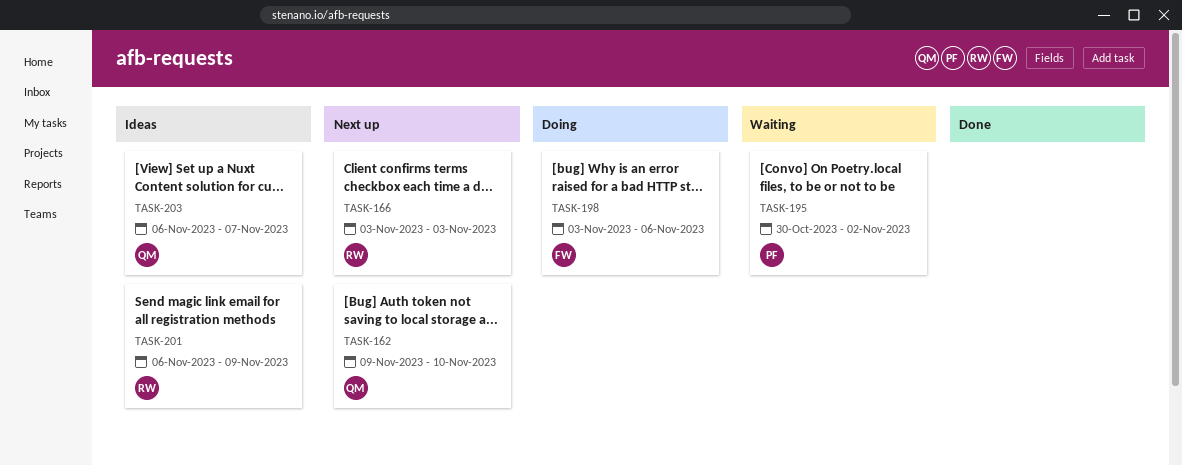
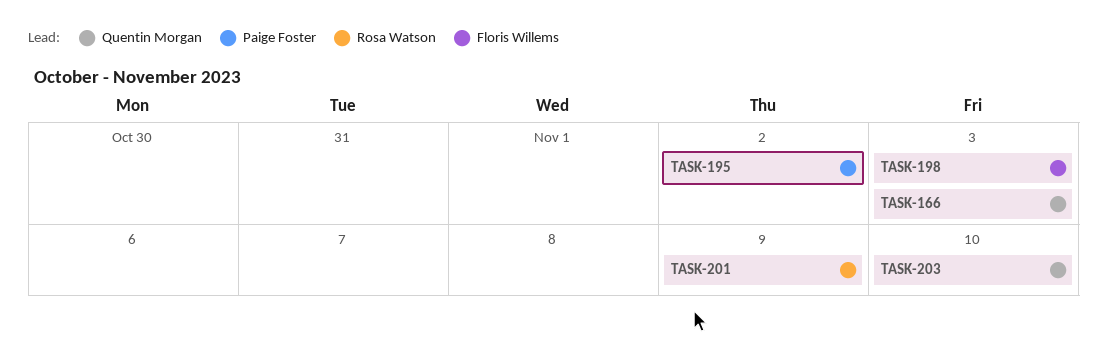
TASK-162: present -> none
TASK-166, owner: Rosa Watson -> Quentin Morgan
TASK-198, due: Nov 6 -> Nov 3
TASK-203, due: Nov 7 -> Nov 10

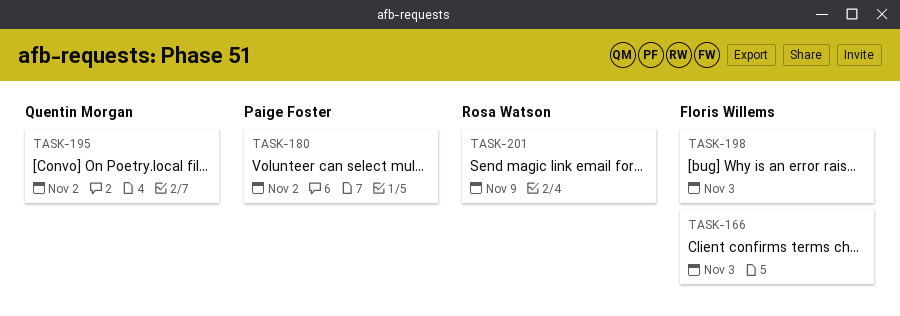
TASK-166, owner: Quentin Morgan -> Floris Willems
TASK-180: none -> present
TASK-195, owner: Paige Foster -> Quentin Morgan
TASK-203: present -> none

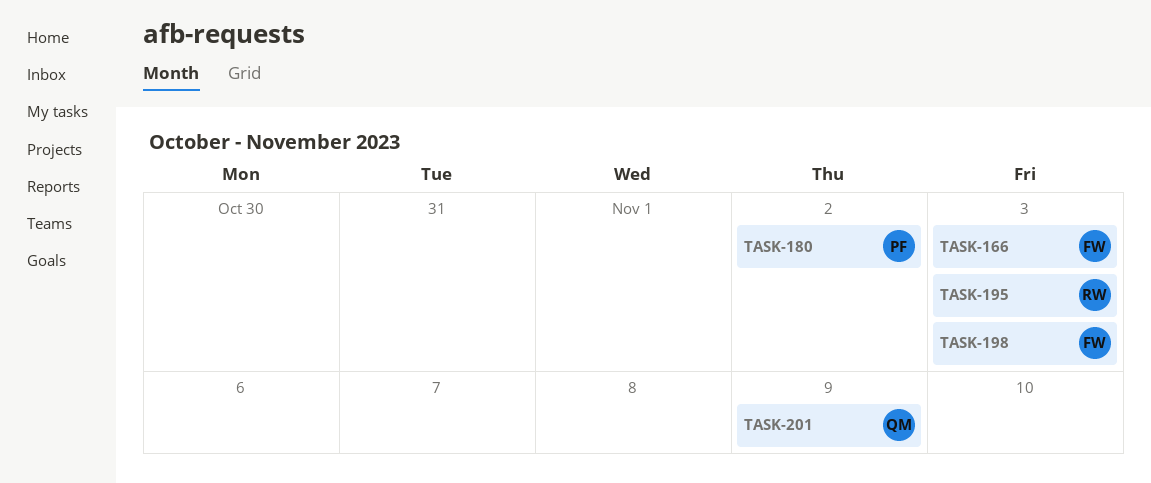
TASK-195, owner: Quentin Morgan -> Rosa Watson
TASK-195, due: Nov 2 -> Nov 3
TASK-201, owner: Rosa Watson -> Quentin Morgan

